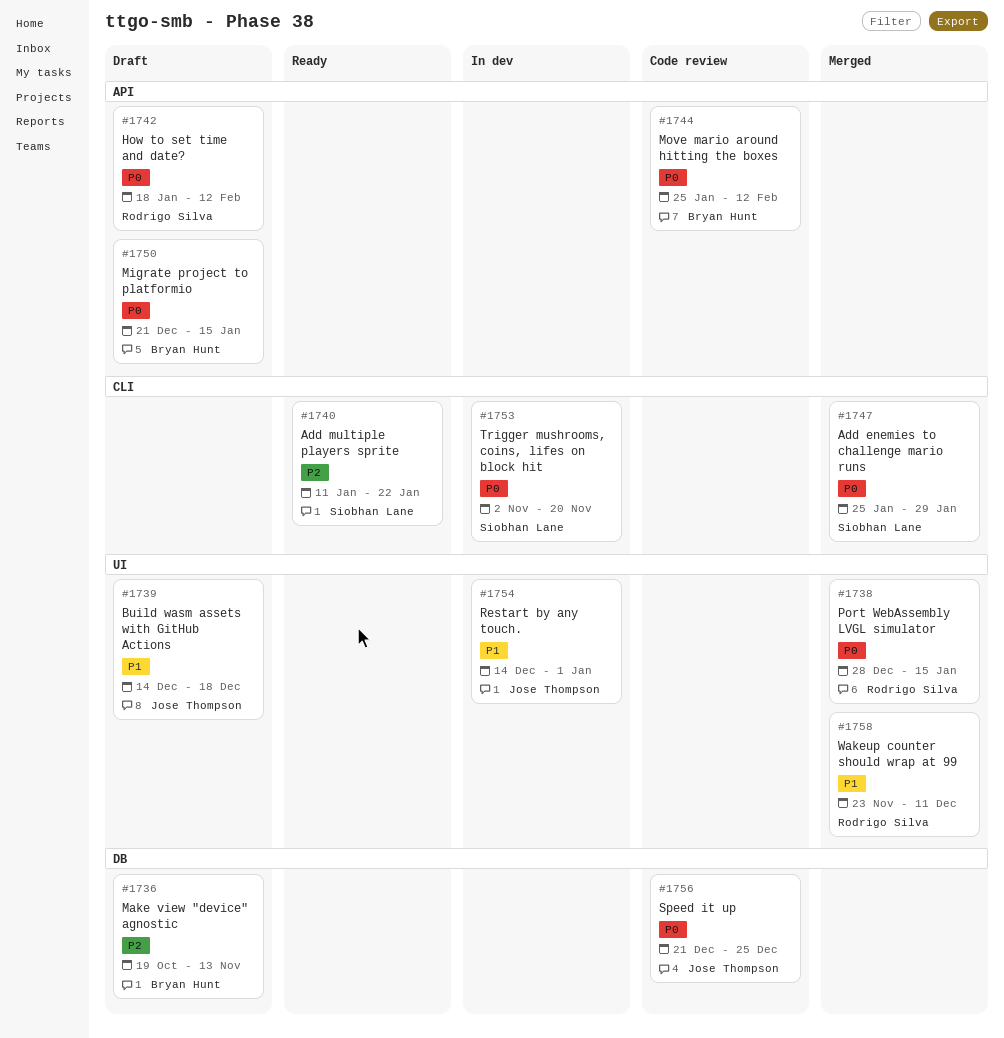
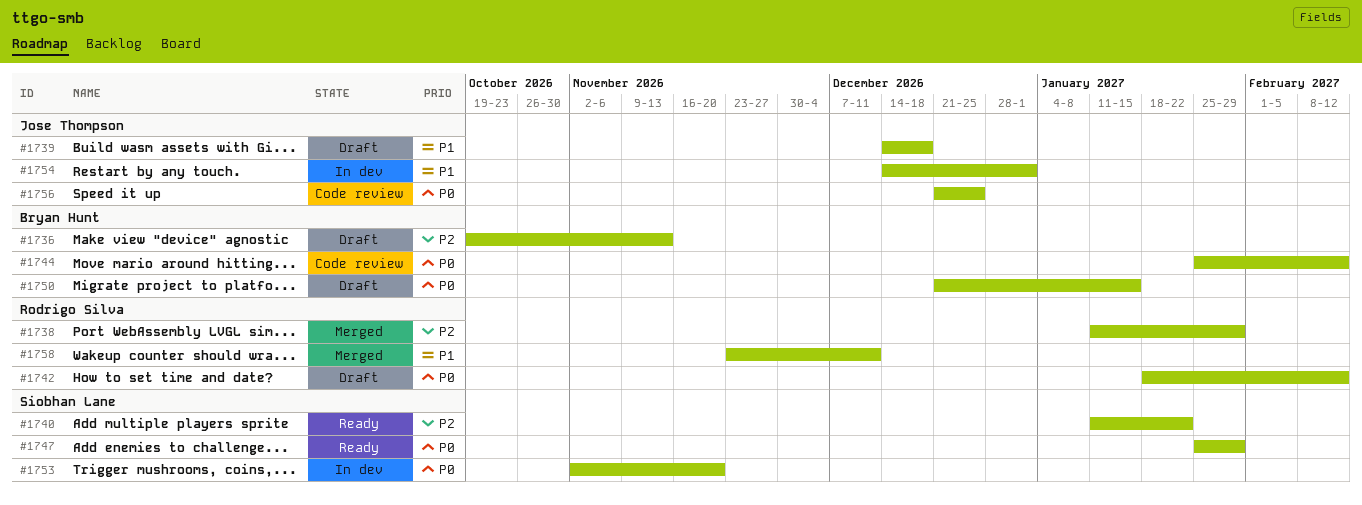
#1738, priority: P0 -> P2
#1738, start: Dec 28 -> Jan 11
#1738, due: Jan 15 -> Jan 29
#1747, status: Merged -> Ready

